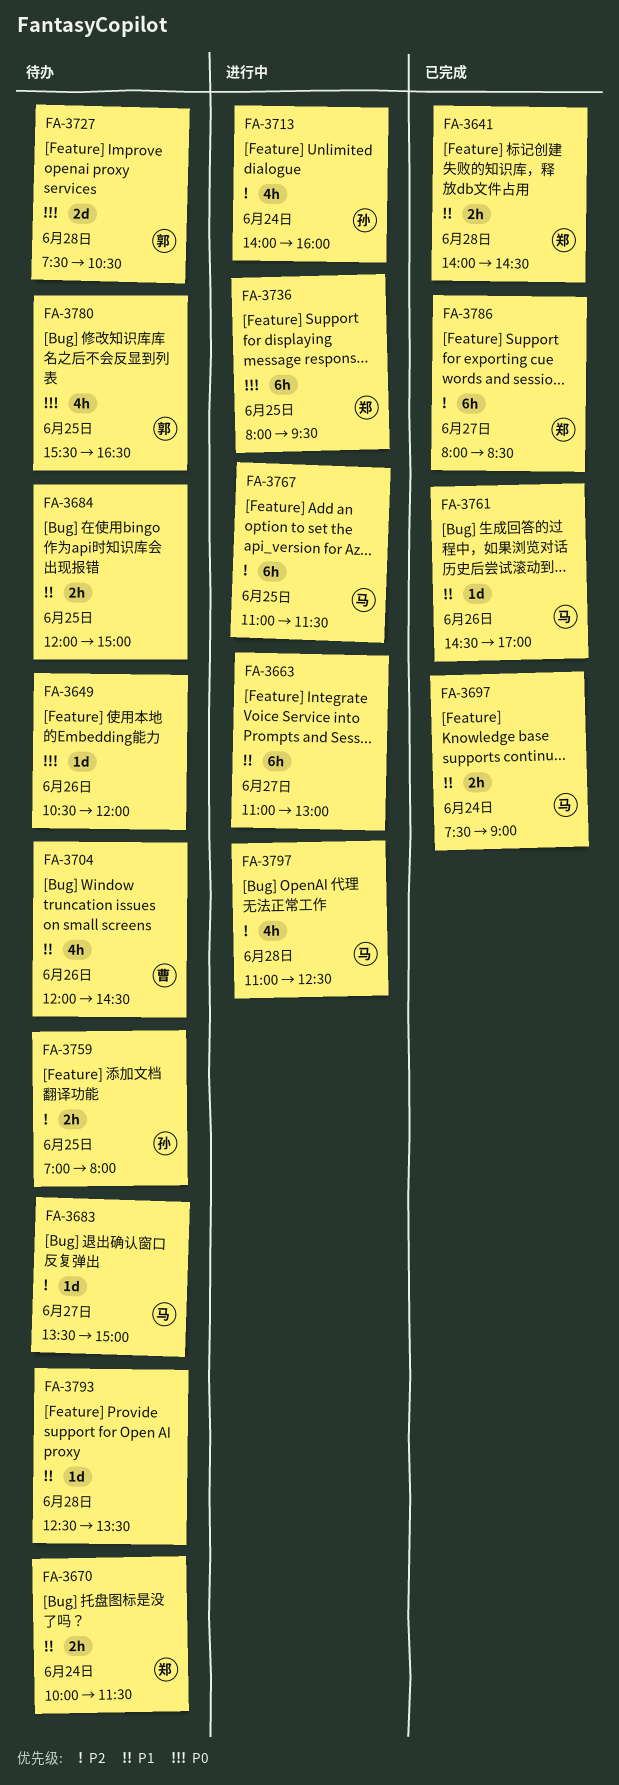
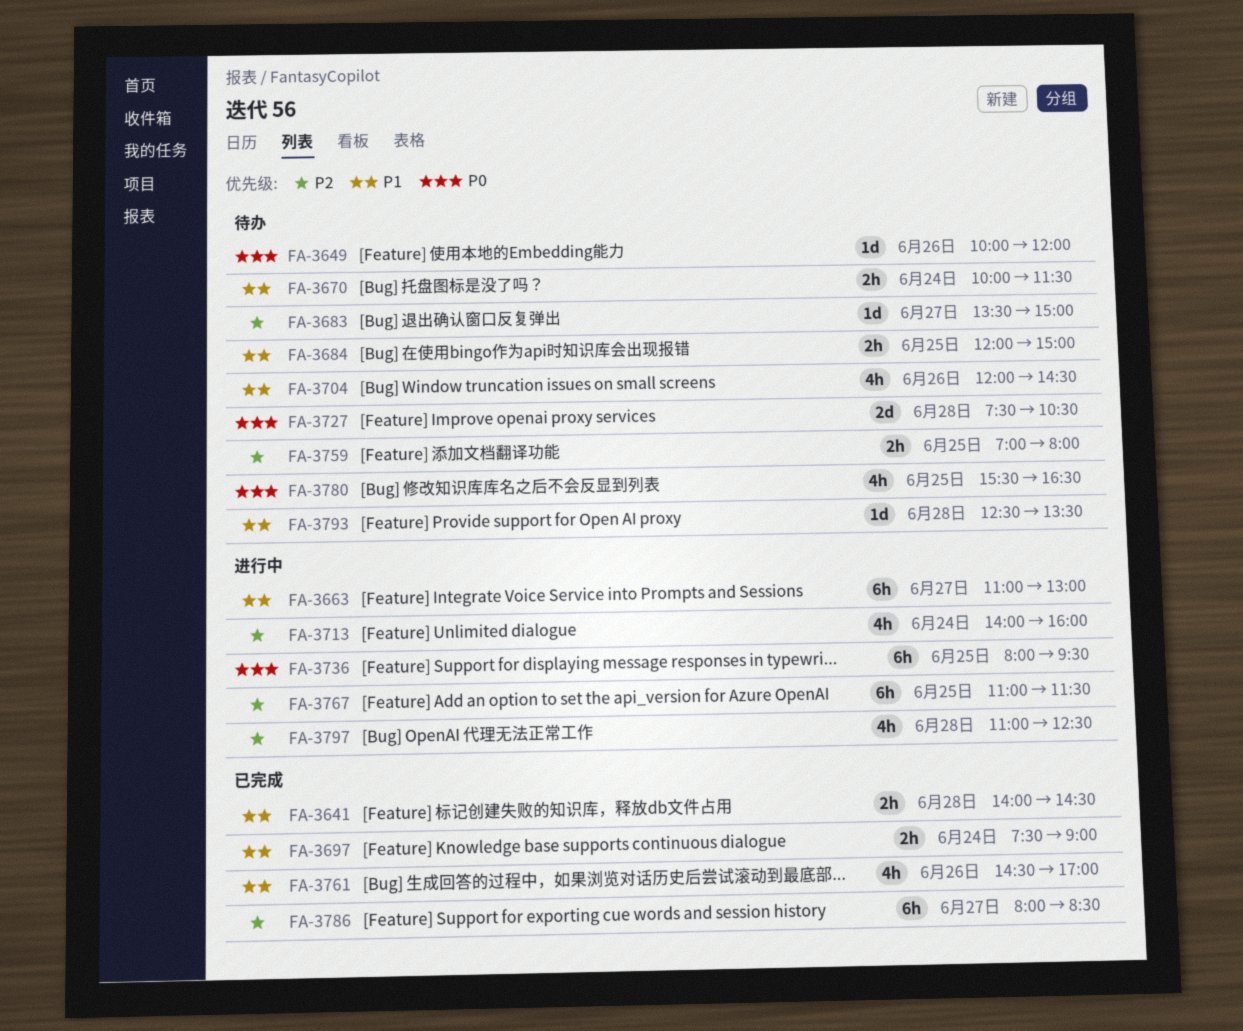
FA-3649, begins: 10:30 -> 10:00
FA-3761, estimate: 1d -> 4h

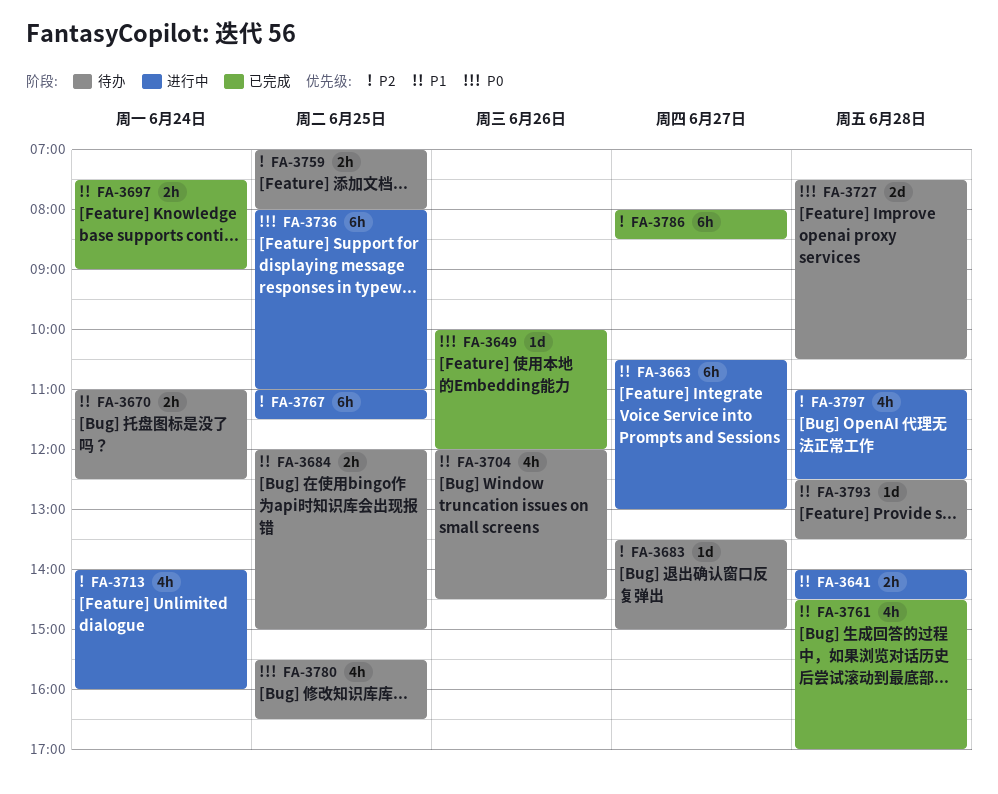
FA-3641, status: 已完成 -> 进行中
FA-3649, status: 待办 -> 已完成
FA-3663, begins: 11:00 -> 10:30
FA-3670, begins: 10:00 -> 11:00
FA-3670, ends: 11:30 -> 12:30
FA-3736, ends: 09:30 -> 11:00
FA-3761, day: Jun 26 -> Jun 28

